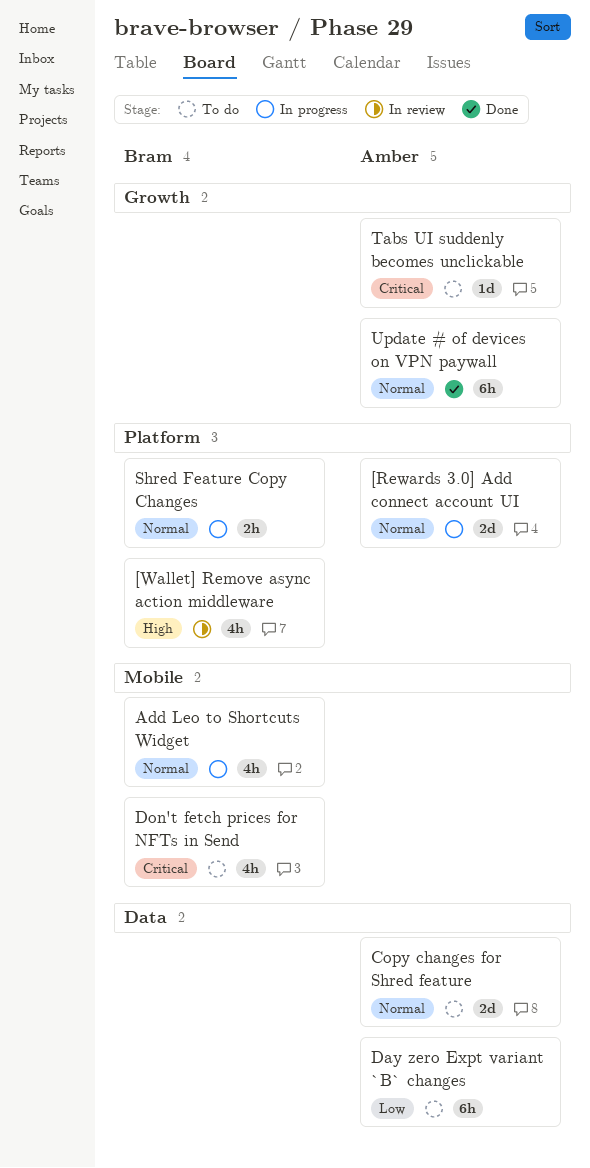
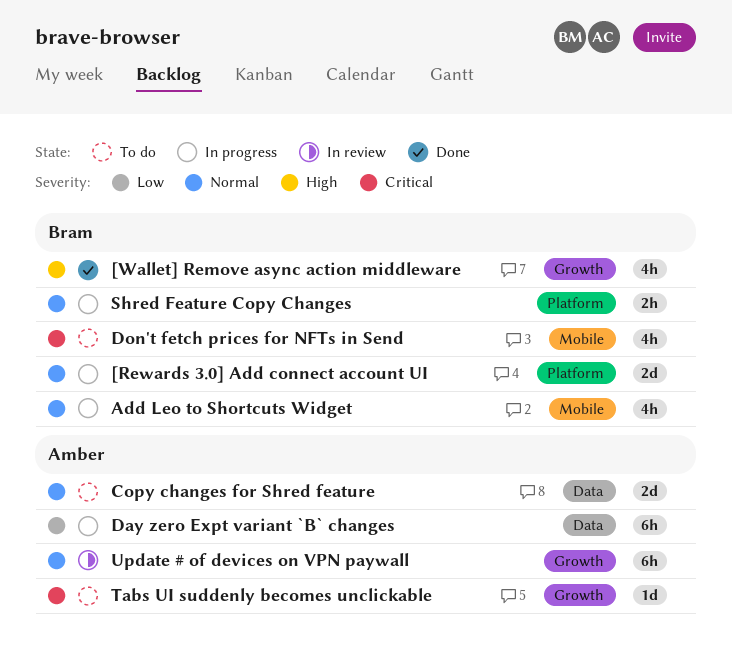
[Rewards 3.0] Add connect account UI, owner: Amber -> Bram
[Wallet] Remove async action middleware, status: In review -> Done
[Wallet] Remove async action middleware, label: Platform -> Growth
Day zero Expt variant `B` changes, status: To do -> In progress
Update # of devices on VPN paywall, status: Done -> In review

